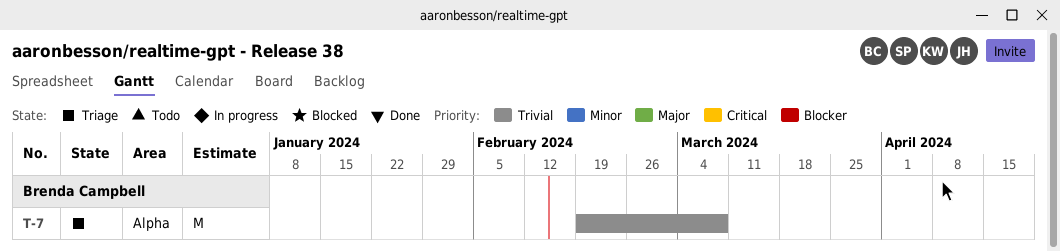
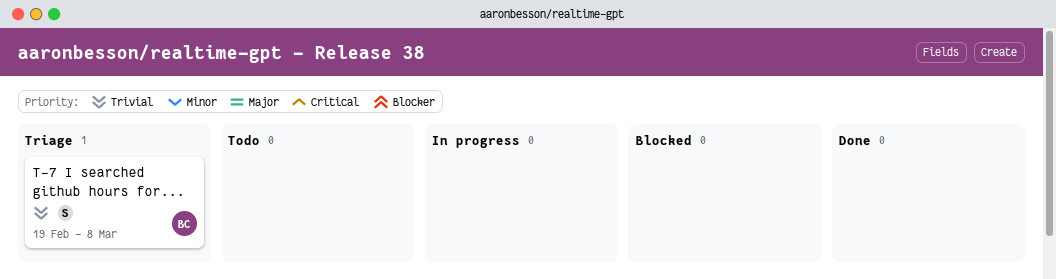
T-7, estimate: M -> S

